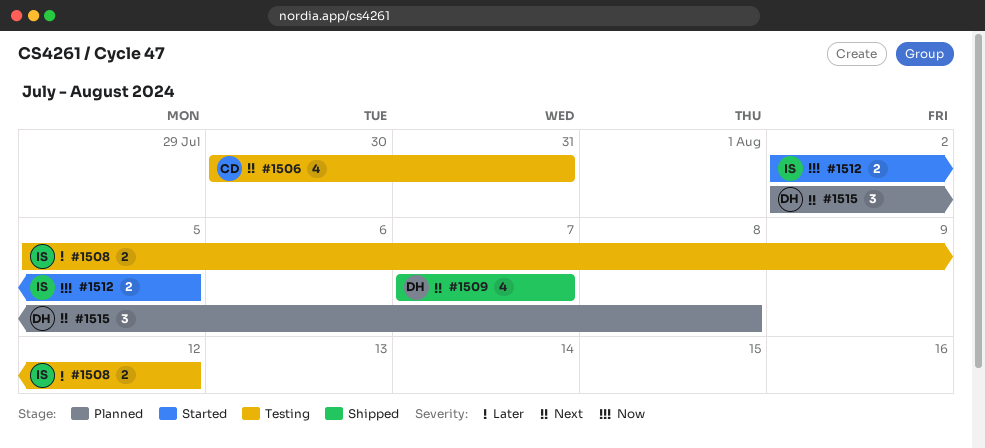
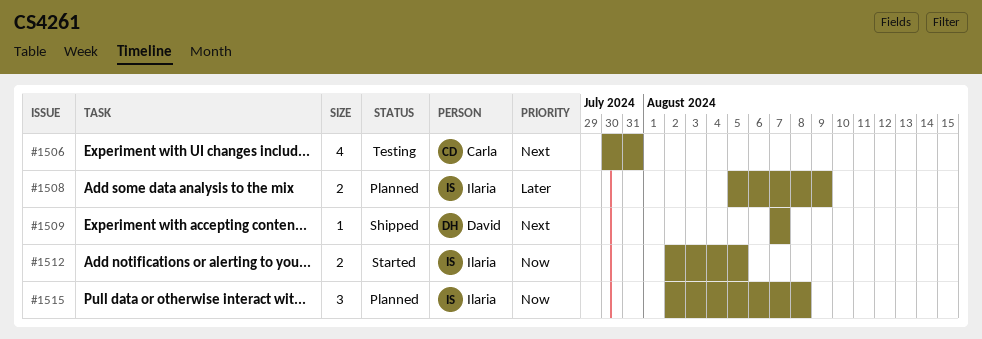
#1508, status: Testing -> Planned
#1508, due: Aug 12 -> Aug 9
#1509, estimate: 4 -> 1
#1515, owner: David -> Ilaria
#1515, priority: Next -> Now

